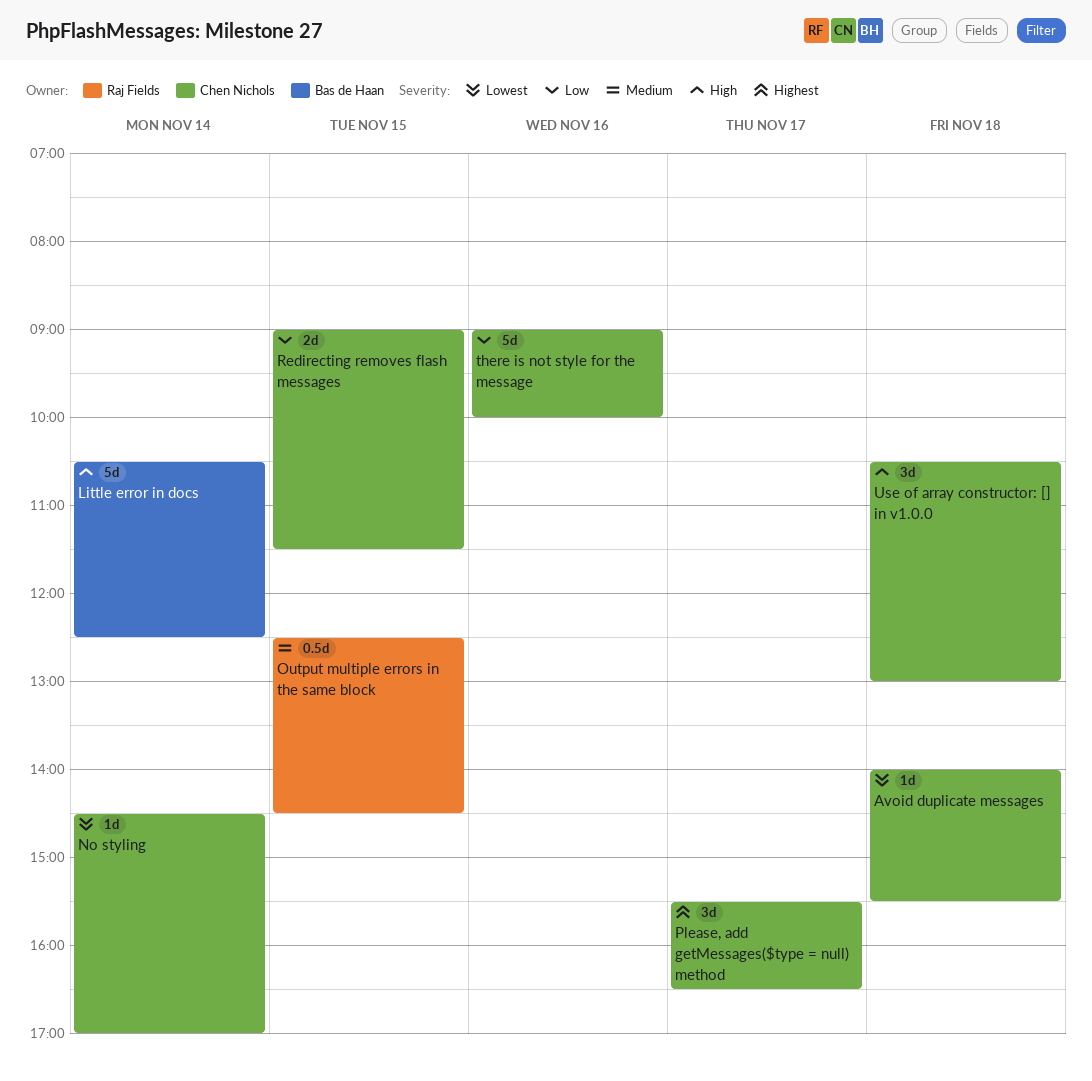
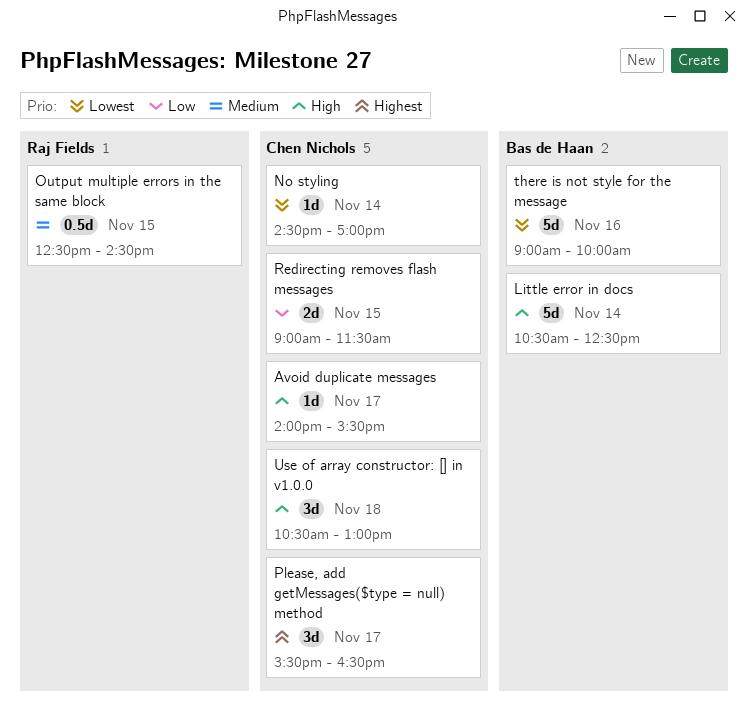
Avoid duplicate messages, priority: Lowest -> High
Avoid duplicate messages, day: Nov 18 -> Nov 17
there is not style for the message, owner: Chen Nichols -> Bas de Haan
there is not style for the message, priority: Low -> Lowest

